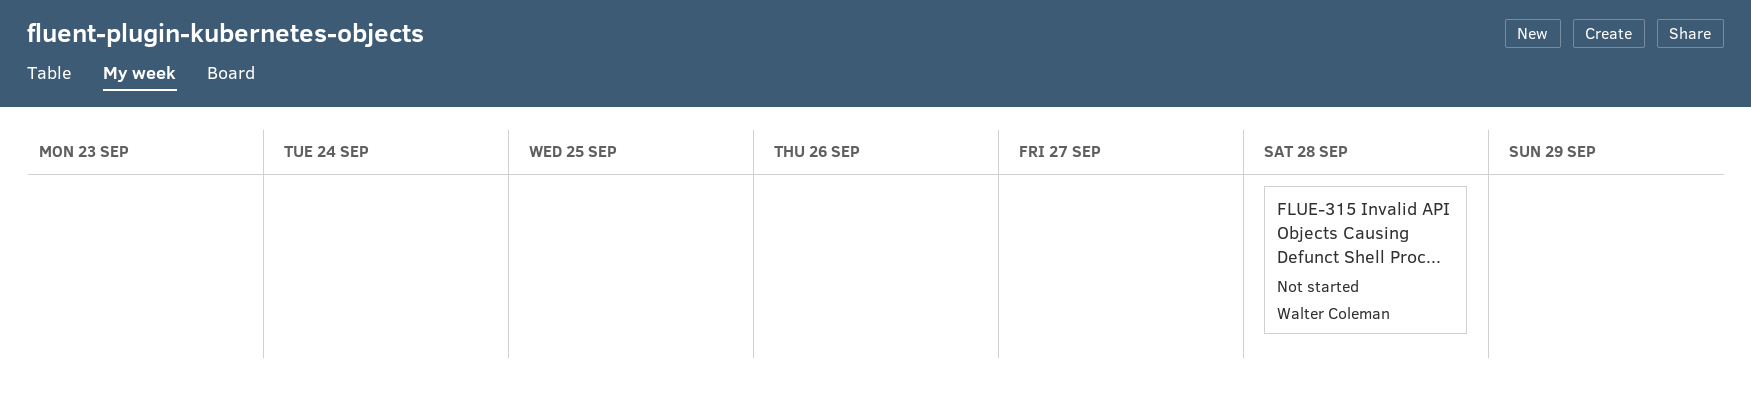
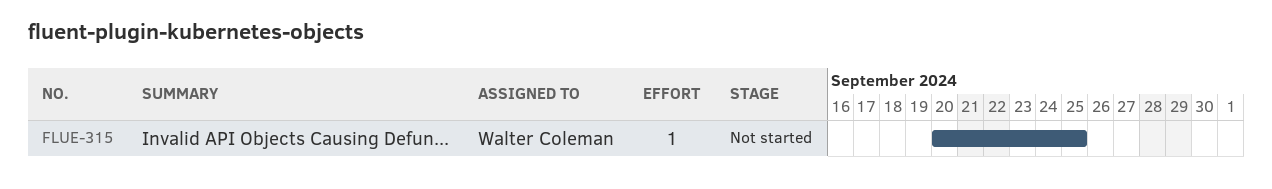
FLUE-315, due: Sep 28 -> Sep 25

